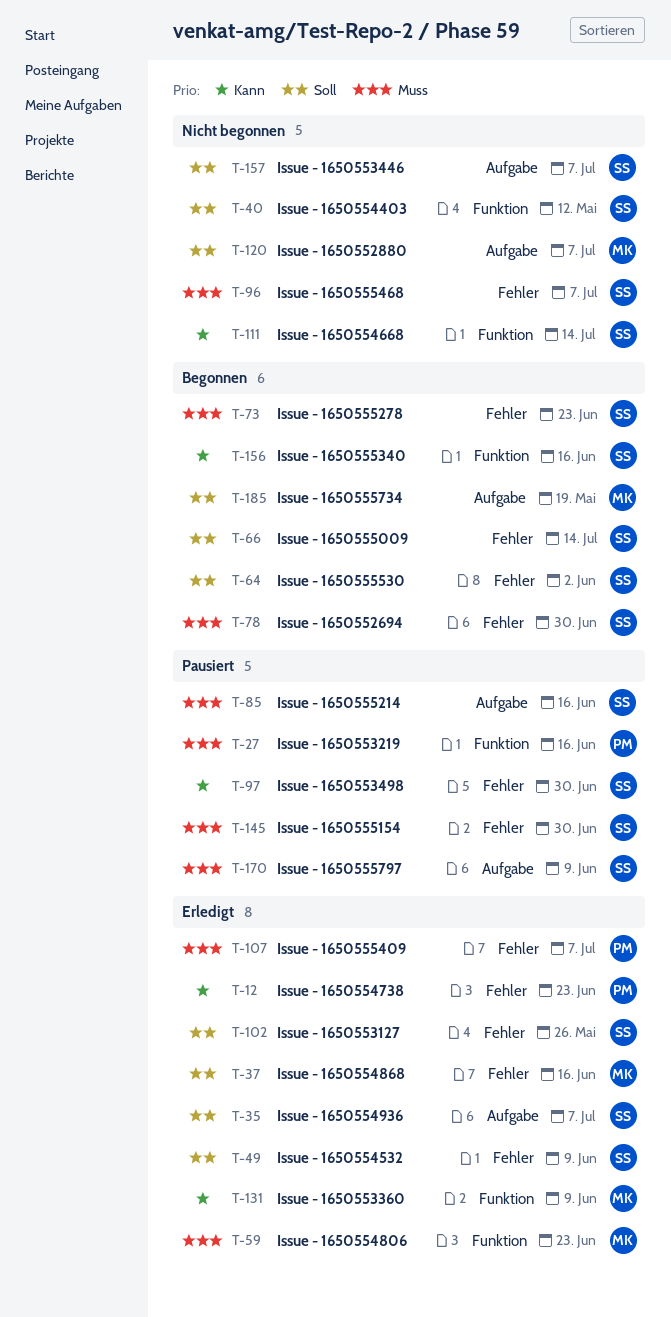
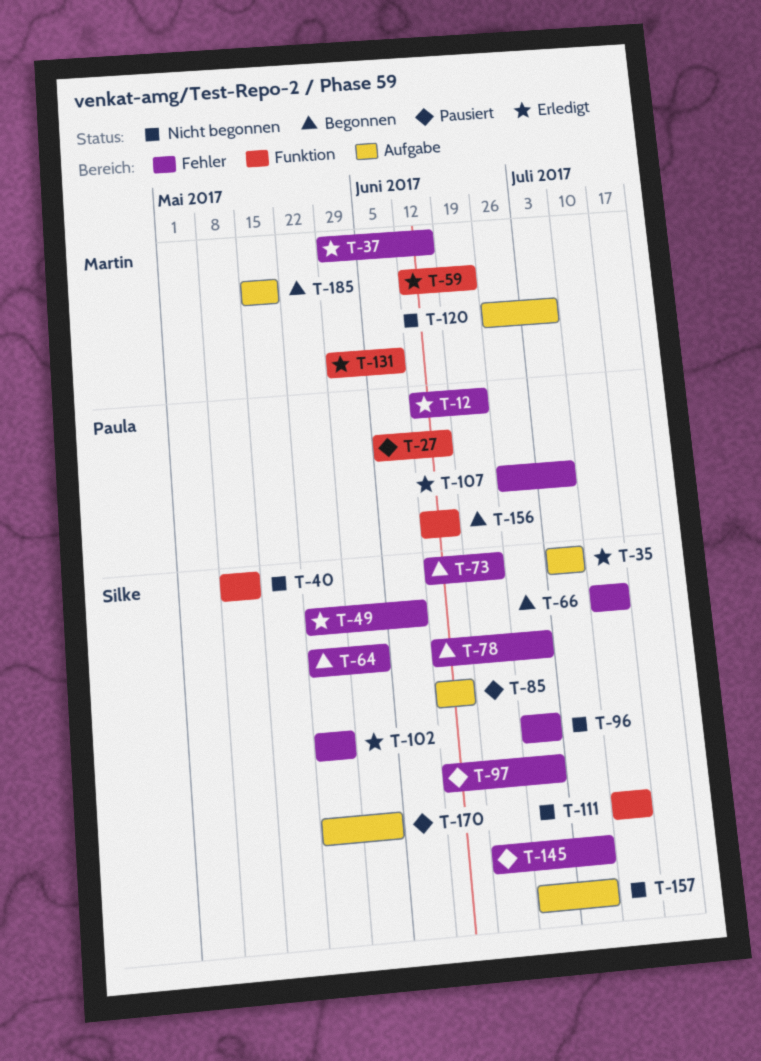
T-96, due: Jul 7 -> Jun 30
T-145, due: Jun 30 -> Jul 7
T-156, owner: Silke -> Paula
T-170, due: Jun 9 -> Jun 2

